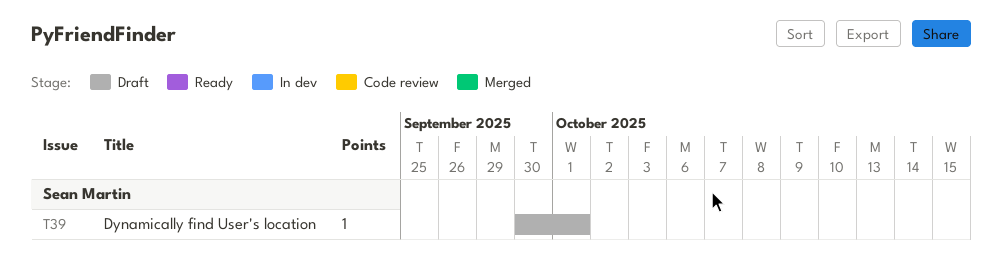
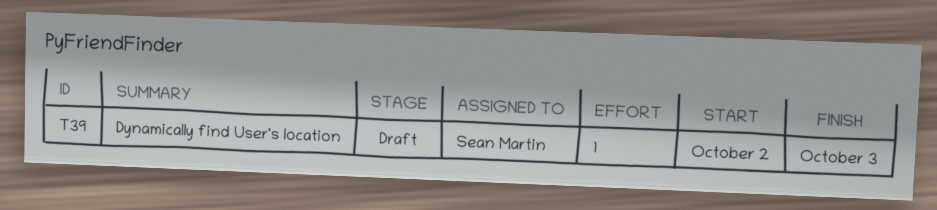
T39, start: Sep 30 -> Oct 2
T39, due: Oct 1 -> Oct 3

